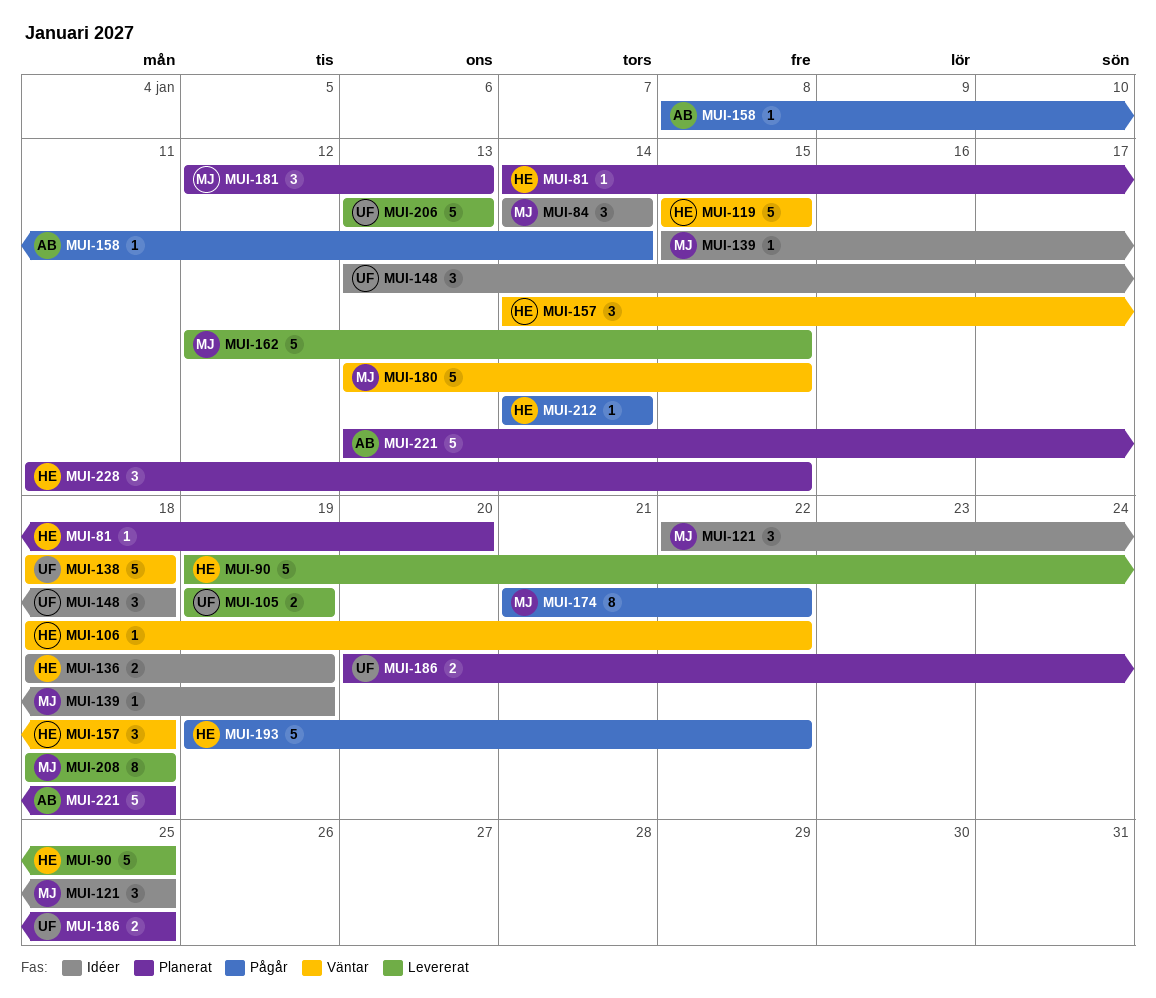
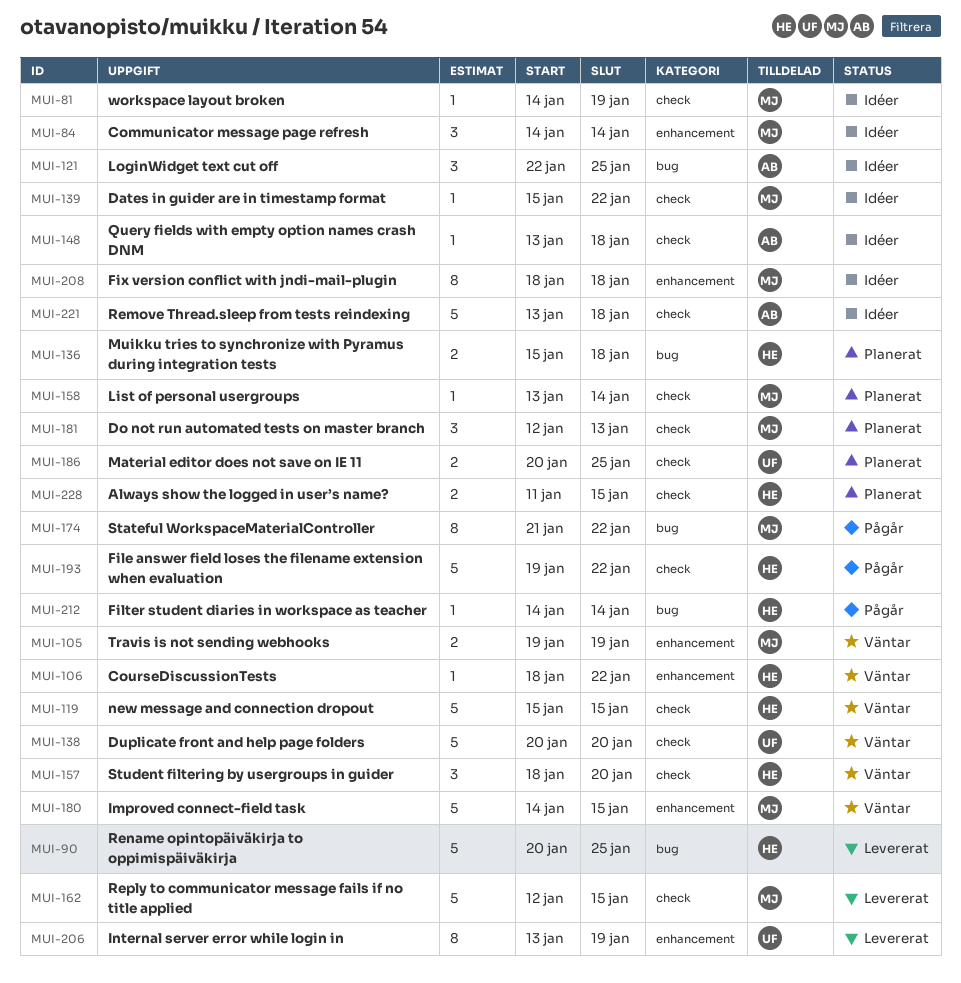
MUI-81, status: Planerat -> Idéer
MUI-81, owner: HE -> MJ
MUI-81, due: Jan 20 -> Jan 19
MUI-90, start: Jan 19 -> Jan 20
MUI-105, status: Levererat -> Väntar
MUI-105, owner: UF -> MJ
MUI-121, owner: MJ -> AB
MUI-136, status: Idéer -> Planerat
MUI-136, start: Jan 18 -> Jan 15
MUI-136, due: Jan 19 -> Jan 18
MUI-138, start: Jan 18 -> Jan 20
MUI-138, due: Jan 18 -> Jan 20
MUI-139, due: Jan 19 -> Jan 22
MUI-148, owner: UF -> AB
MUI-148, estimate: 3 -> 1
MUI-157, start: Jan 14 -> Jan 18
MUI-157, due: Jan 18 -> Jan 20
MUI-158, status: Pågår -> Planerat
MUI-158, owner: AB -> MJ
MUI-158, start: Jan 8 -> Jan 13
MUI-180, start: Jan 13 -> Jan 14
MUI-206, estimate: 5 -> 8
MUI-206, due: Jan 13 -> Jan 19
MUI-208, status: Levererat -> Idéer
MUI-221, status: Planerat -> Idéer
MUI-228, estimate: 3 -> 2

